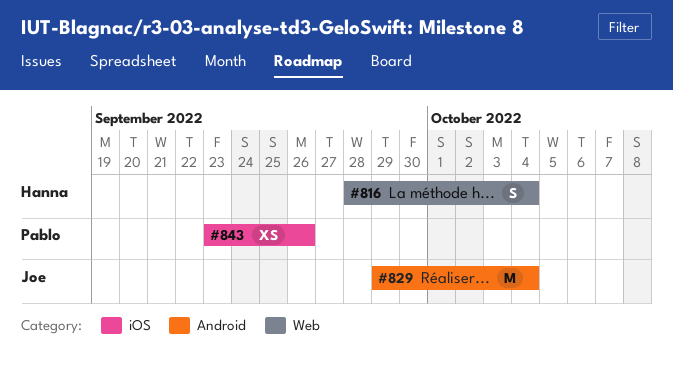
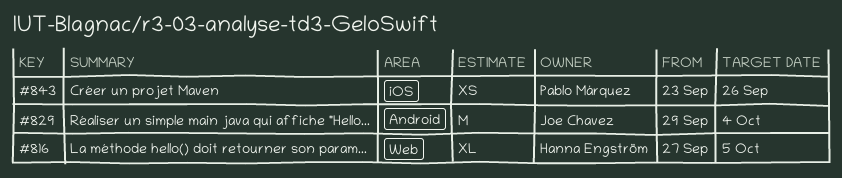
#816, estimate: S -> XL
#816, start: Sep 28 -> Sep 27
#816, due: Oct 4 -> Oct 5

